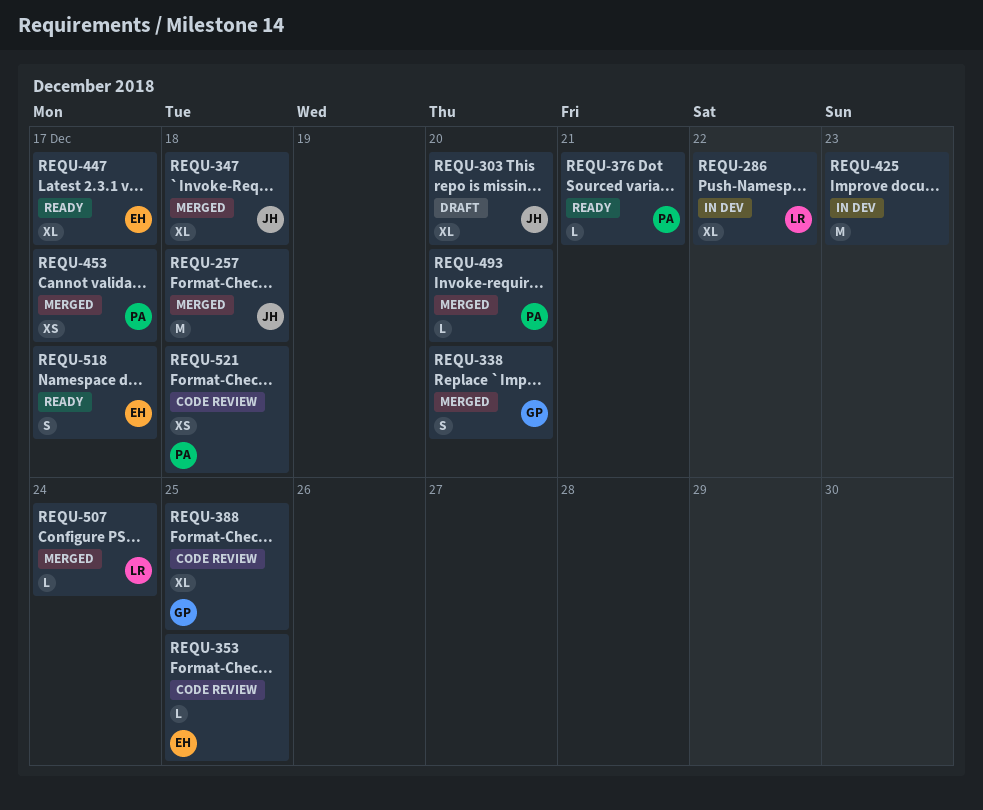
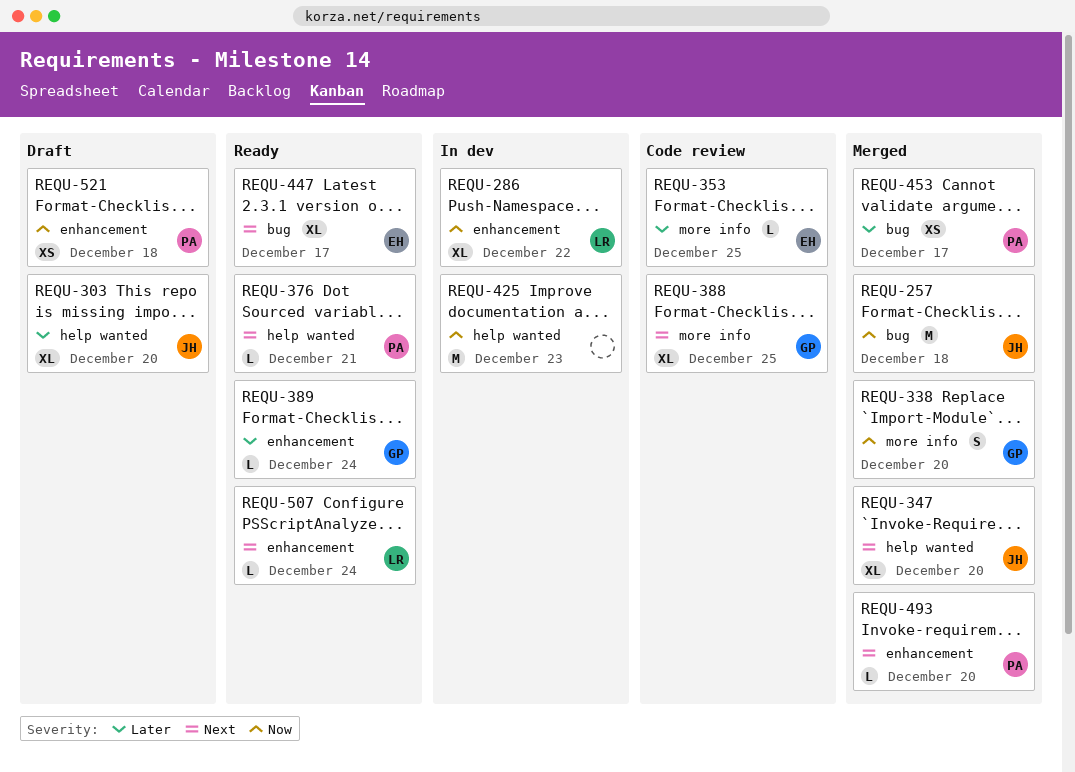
REQU-347, due: Dec 18 -> Dec 20
REQU-389: none -> present
REQU-507, status: Merged -> Ready
REQU-518: present -> none
REQU-521, status: Code review -> Draft

